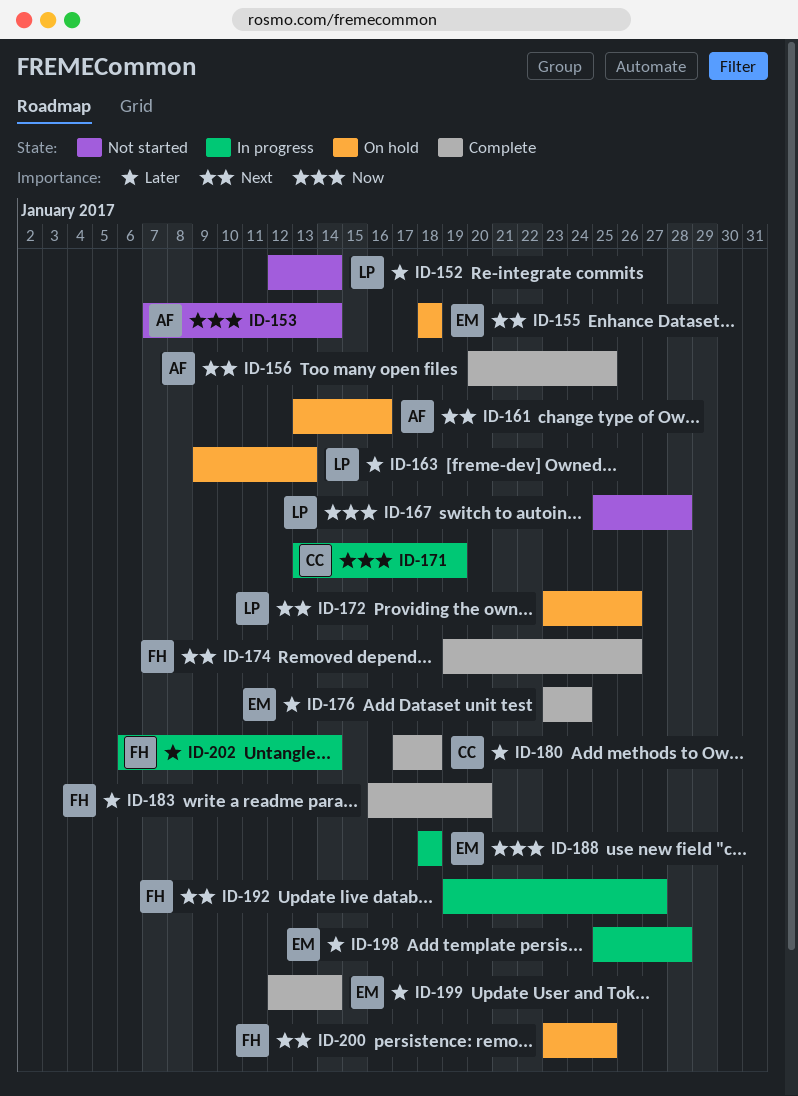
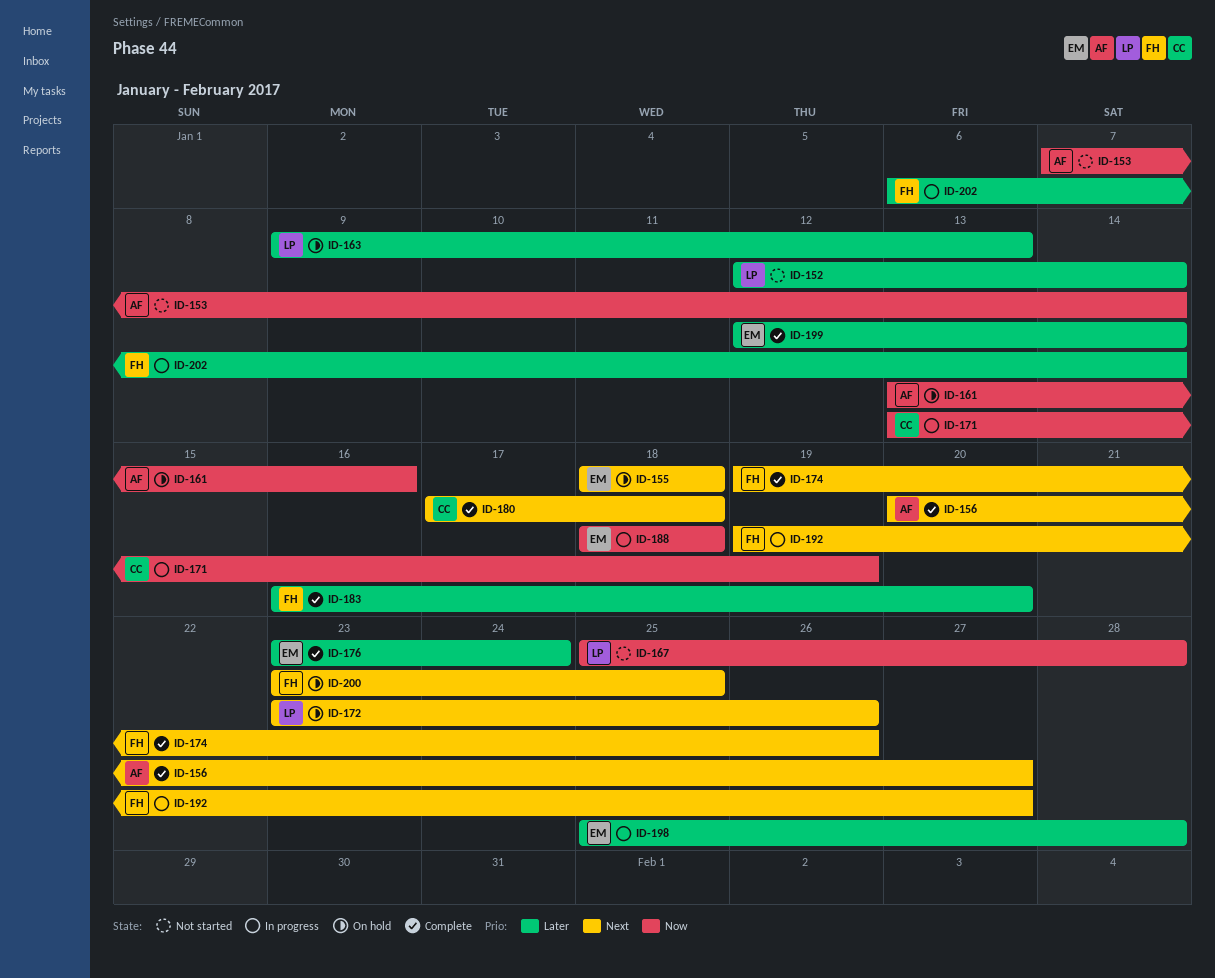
ID-156, due: Jan 25 -> Jan 27
ID-161, priority: Next -> Now
ID-180, priority: Later -> Next

